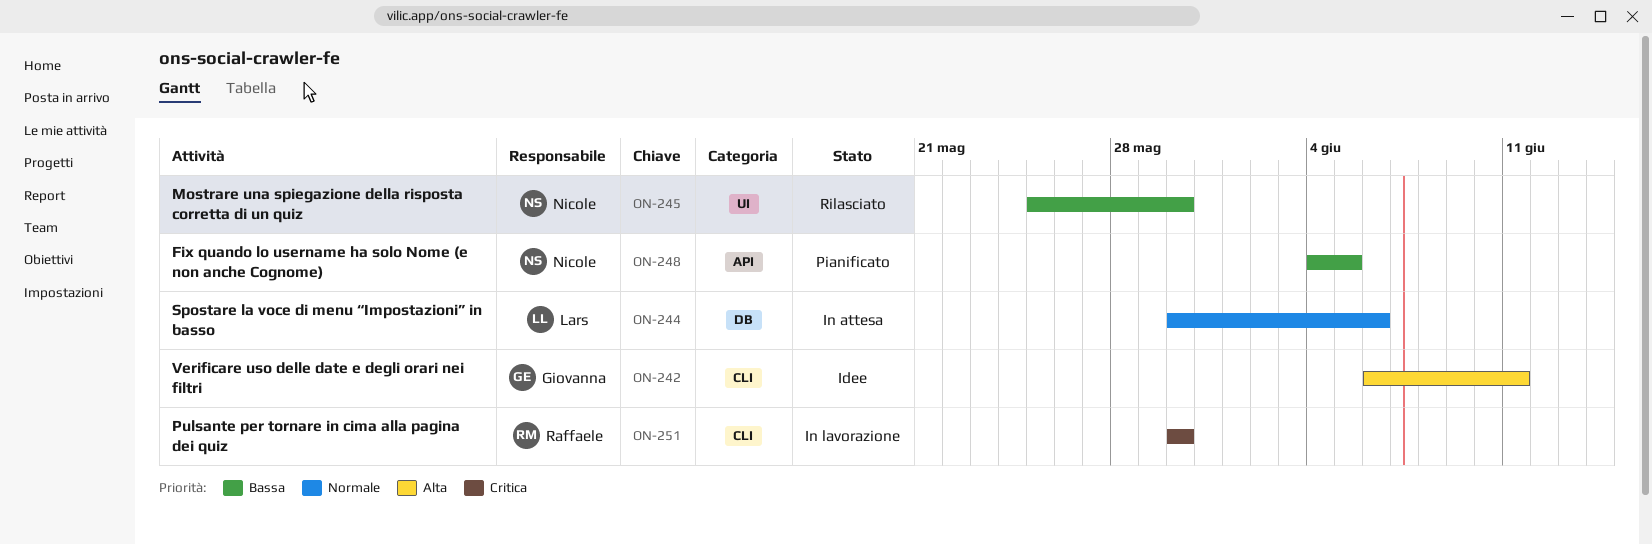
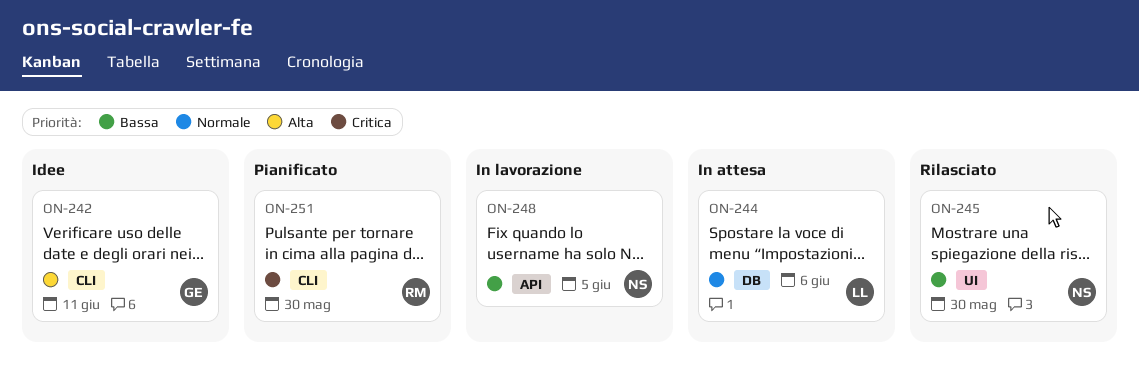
ON-248, status: Pianificato -> In lavorazione
ON-251, status: In lavorazione -> Pianificato

